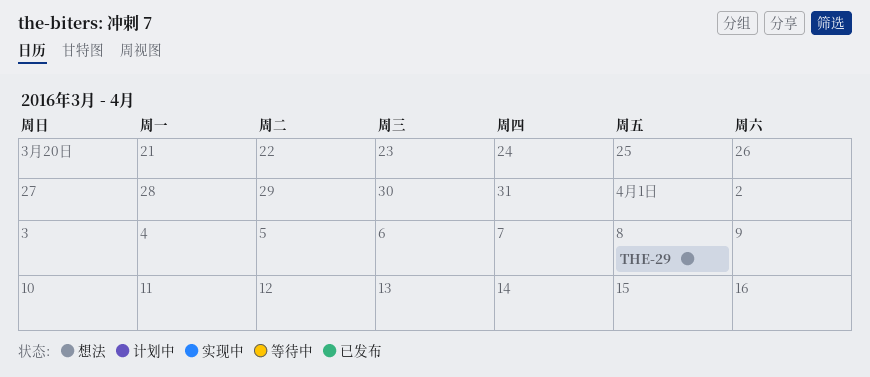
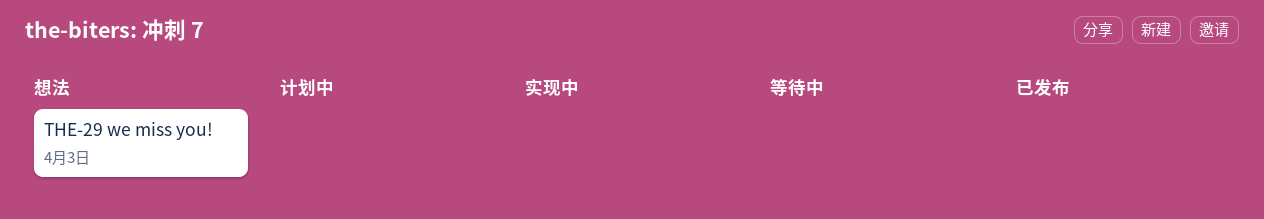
THE-29, due: Apr 8 -> Apr 3

